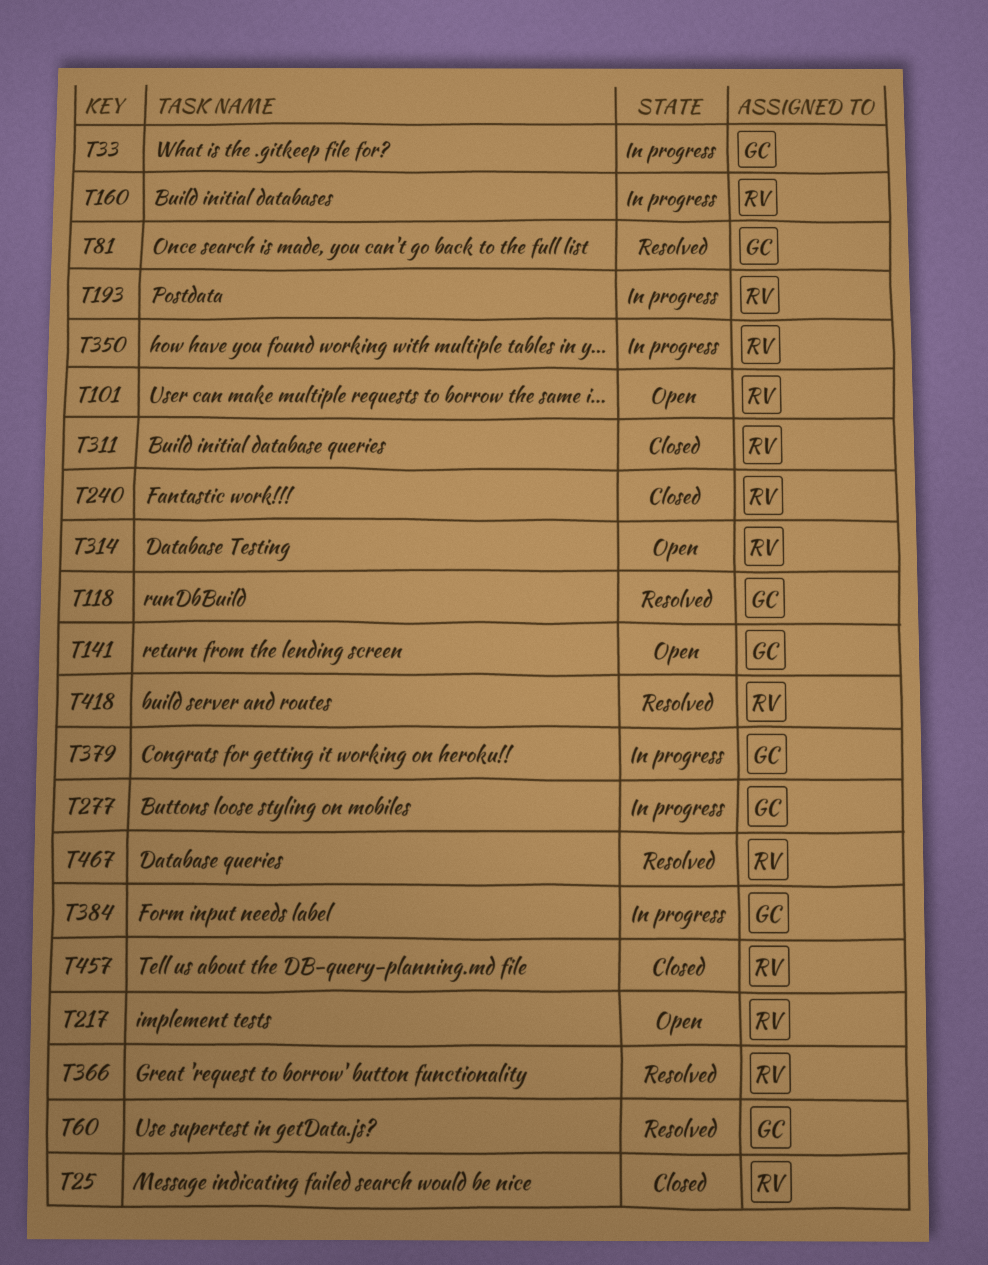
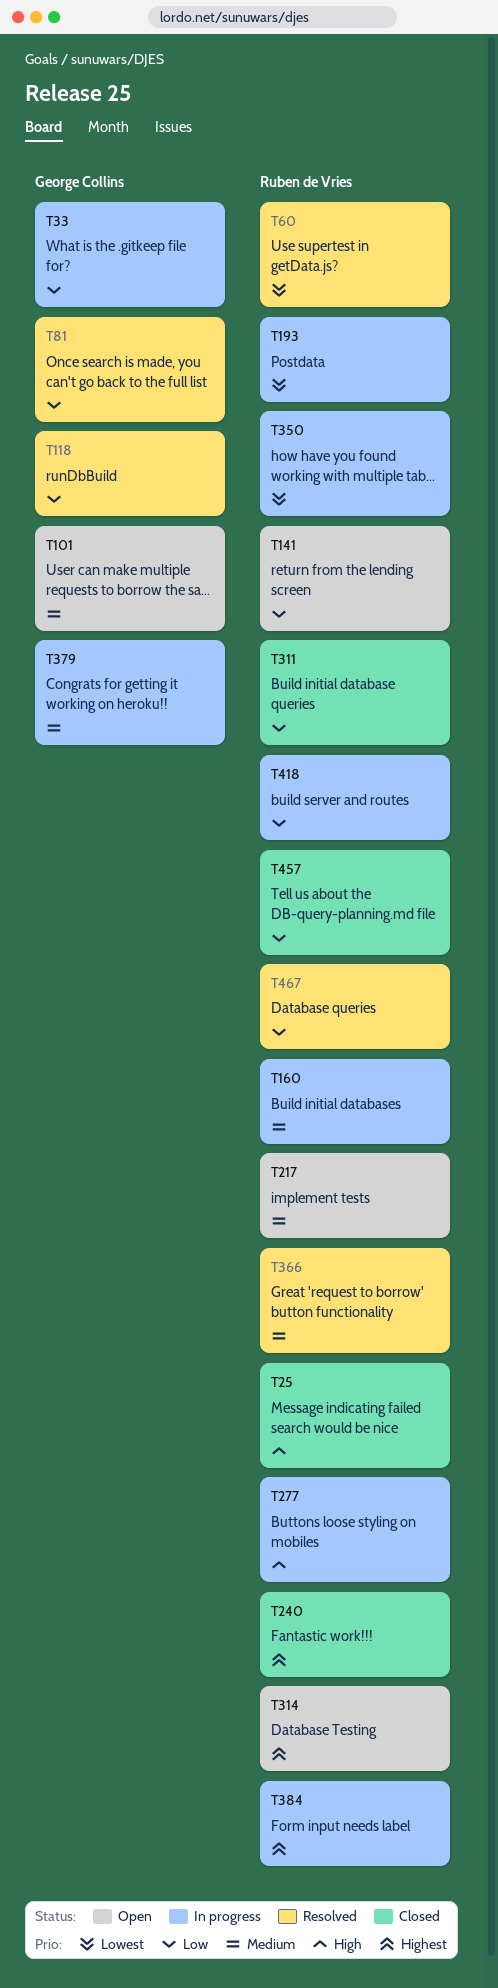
T60, owner: George Collins -> Ruben de Vries
T101, owner: Ruben de Vries -> George Collins
T141, owner: George Collins -> Ruben de Vries
T277, owner: George Collins -> Ruben de Vries
T384, owner: George Collins -> Ruben de Vries
T418, status: Resolved -> In progress

